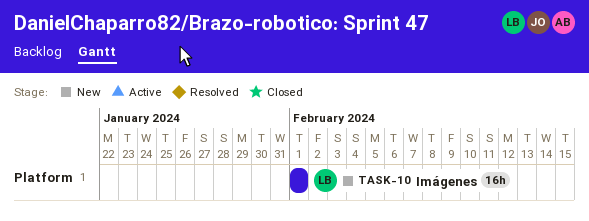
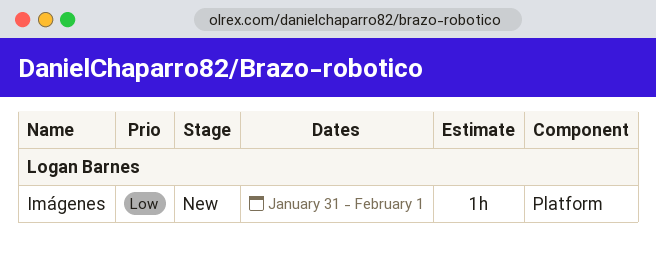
Imágenes, estimate: 16h -> 1h
Imágenes, start: Feb 1 -> Jan 31

